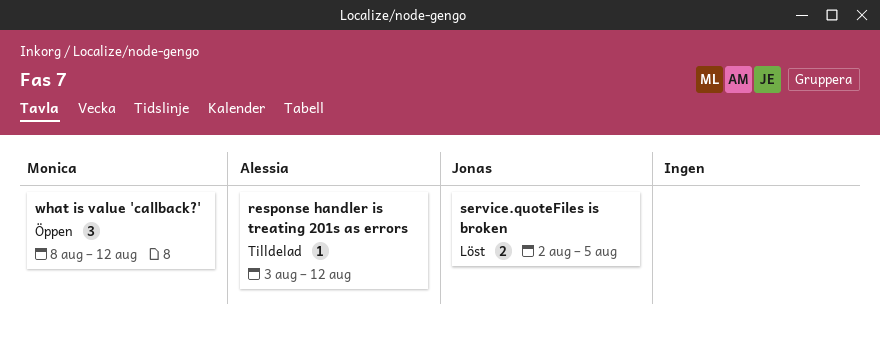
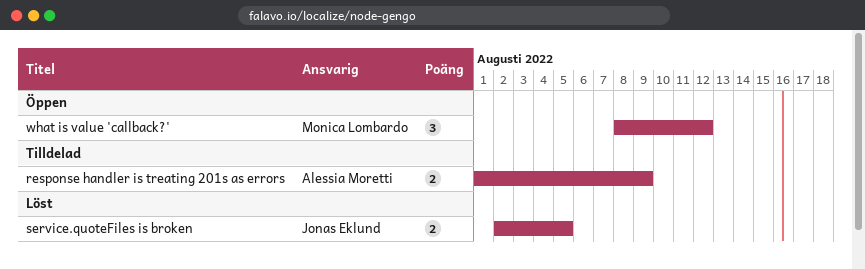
response handler is treating 201s as errors, estimate: 1 -> 2
response handler is treating 201s as errors, start: Aug 3 -> Aug 1
response handler is treating 201s as errors, due: Aug 12 -> Aug 9

